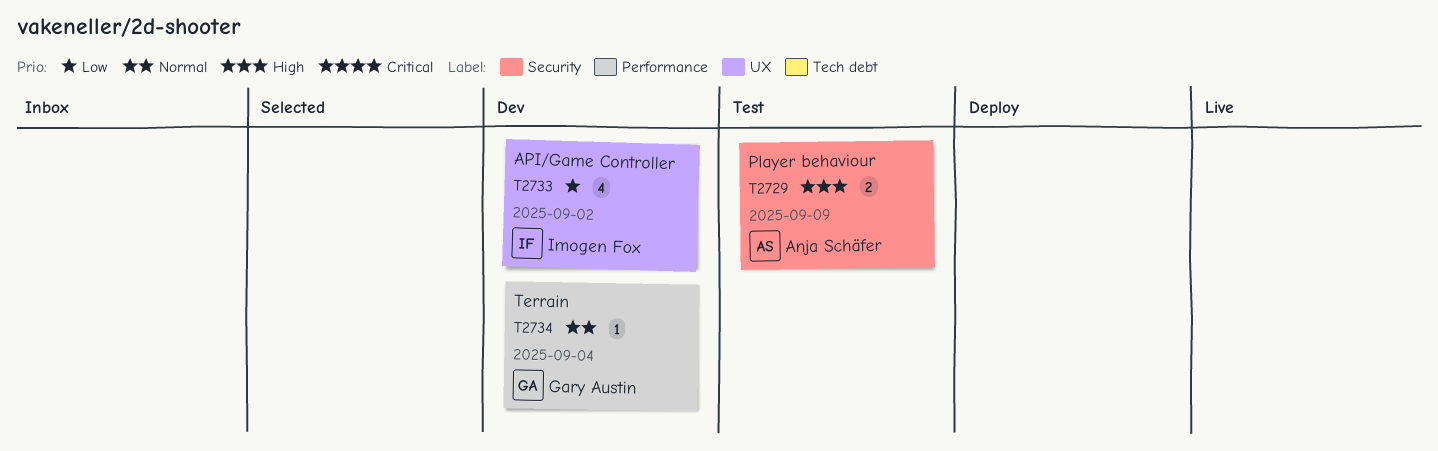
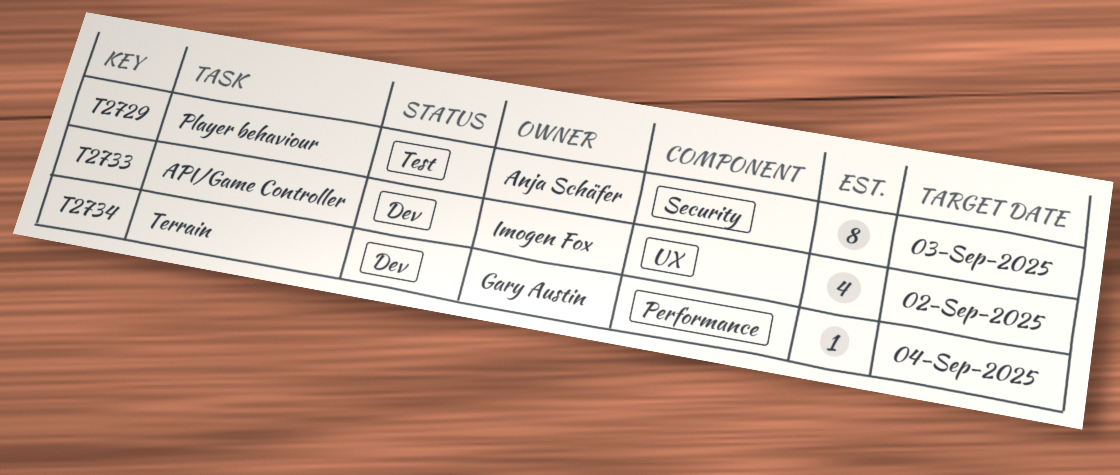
T2729, estimate: 2 -> 8
T2729, due: Sep 9 -> Sep 3

